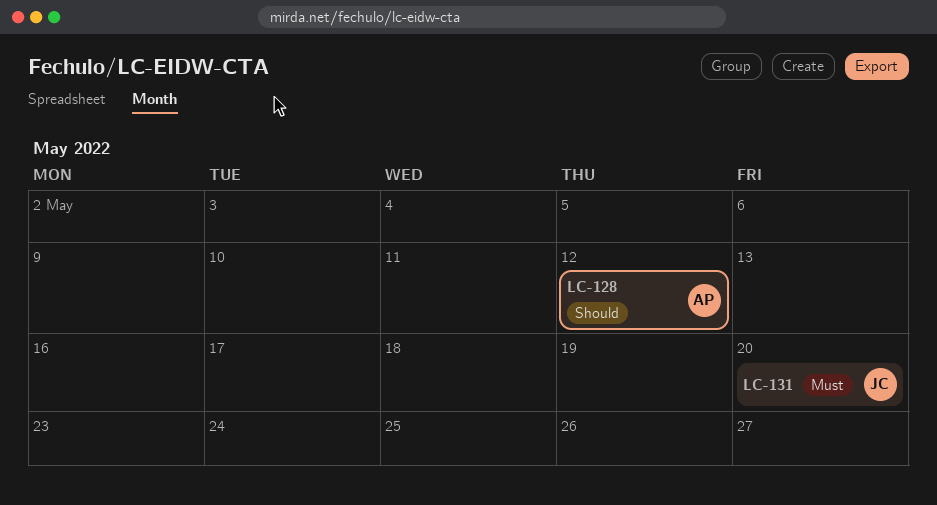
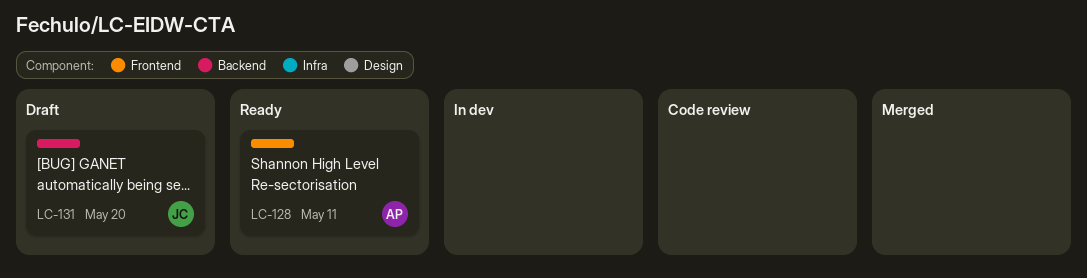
LC-128, due: May 12 -> May 11

